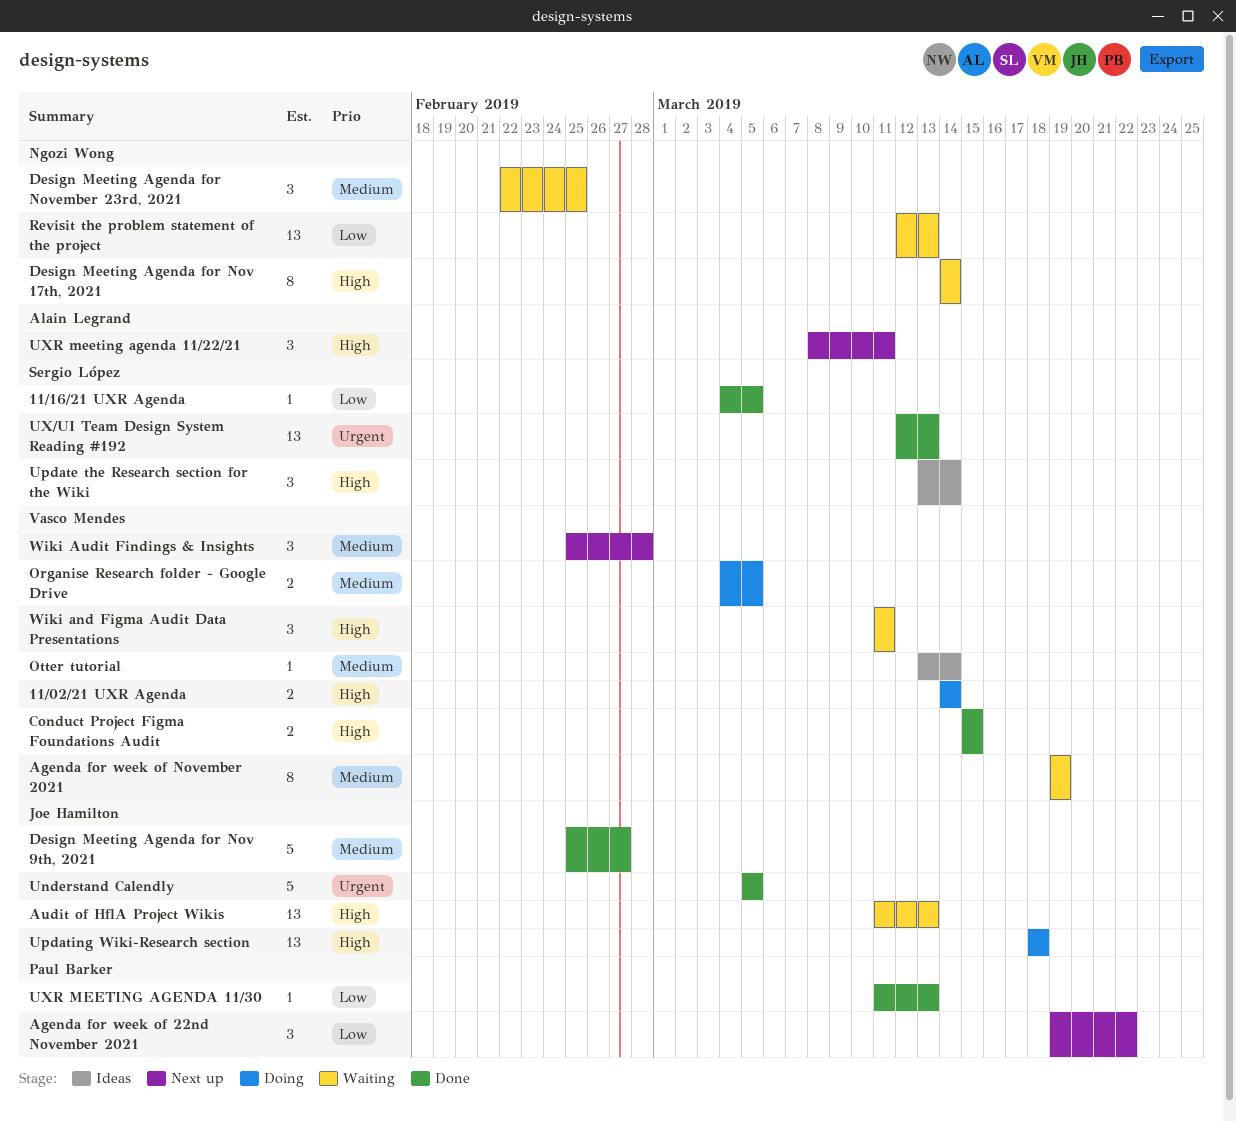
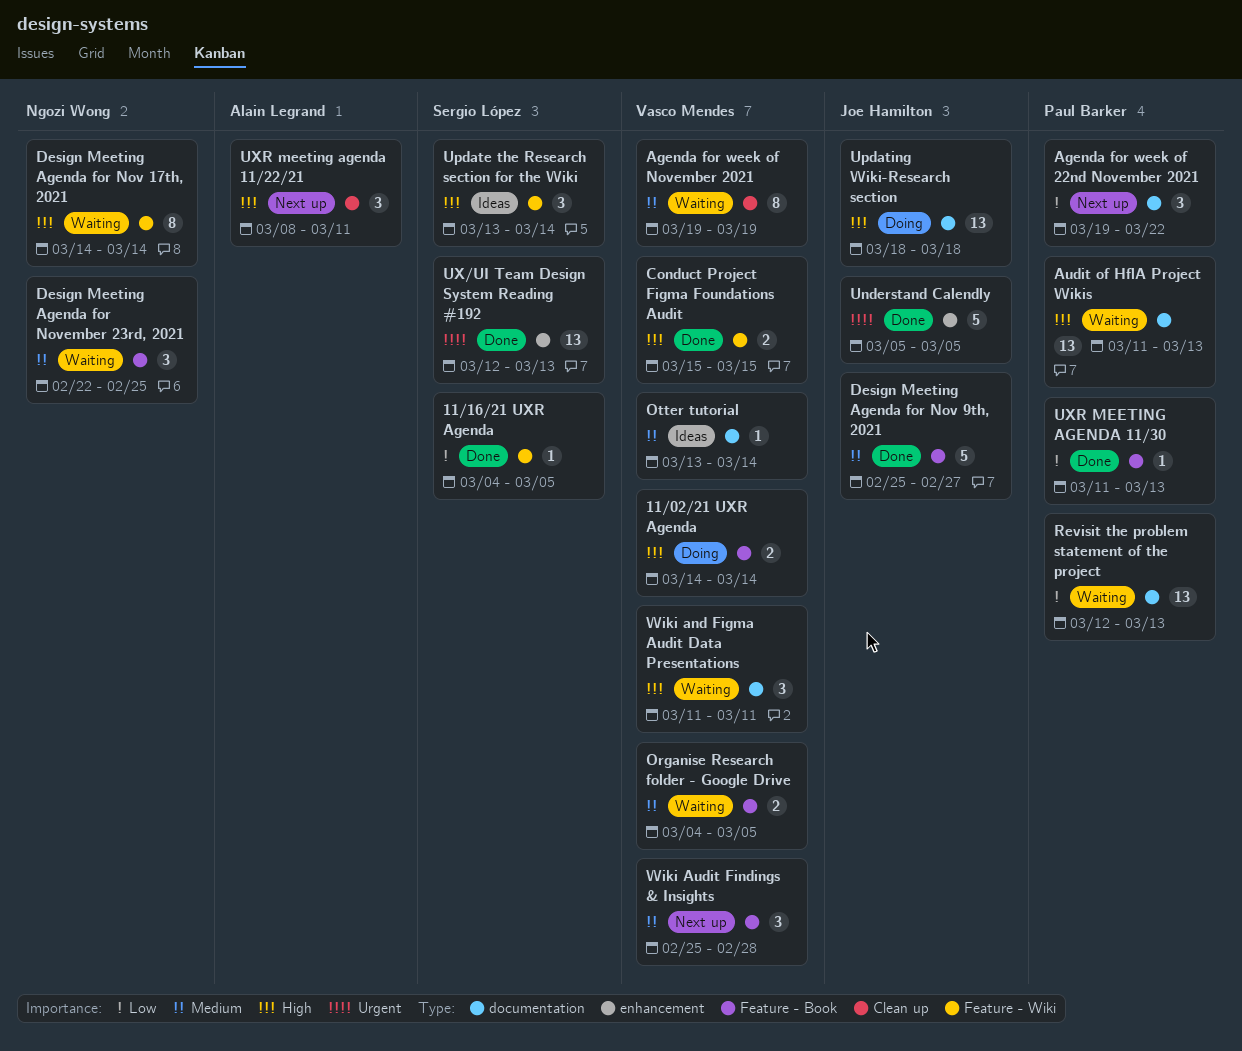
Audit of HflA Project Wikis, owner: Joe Hamilton -> Paul Barker
Organise Research folder - Google Drive, status: Doing -> Waiting
Revisit the problem statement of the project, owner: Ngozi Wong -> Paul Barker

